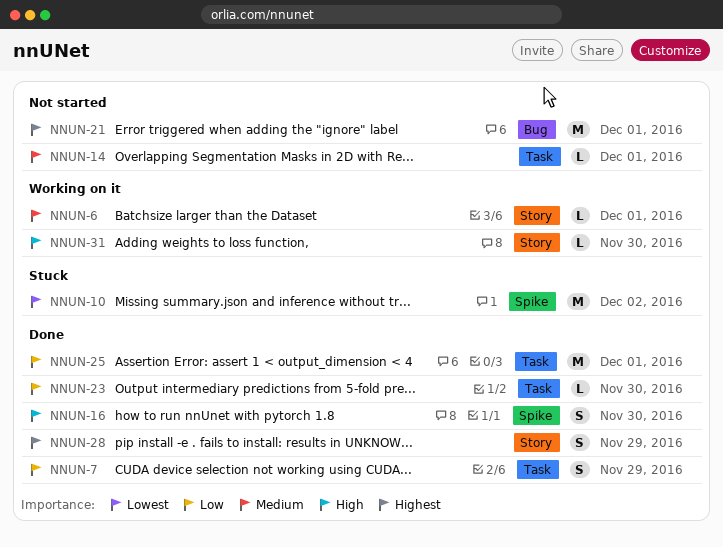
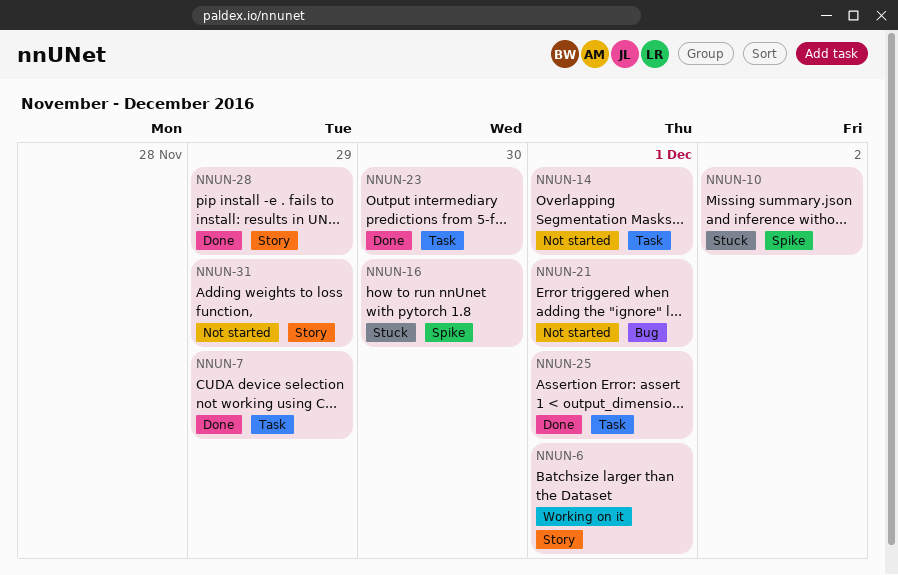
NNUN-16, status: Done -> Stuck
NNUN-31, status: Working on it -> Not started
NNUN-31, due: Nov 30 -> Nov 29

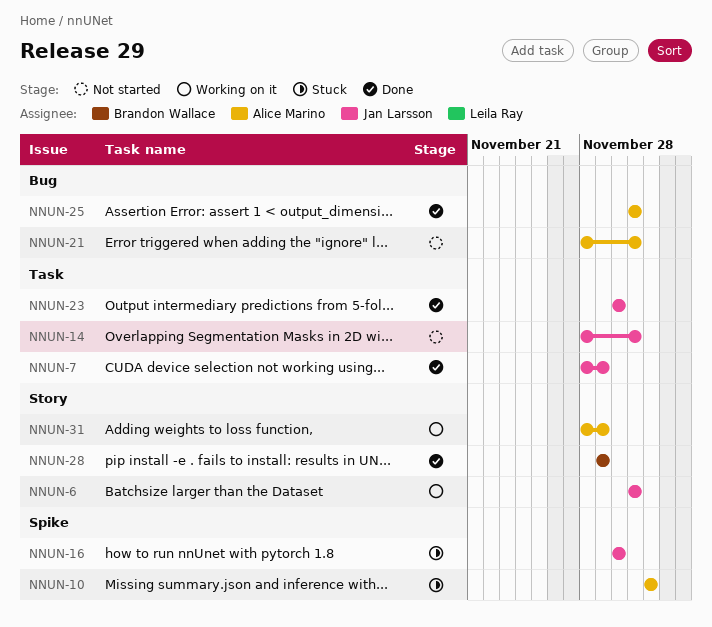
NNUN-25, label: Task -> Bug
NNUN-31, status: Not started -> Working on it

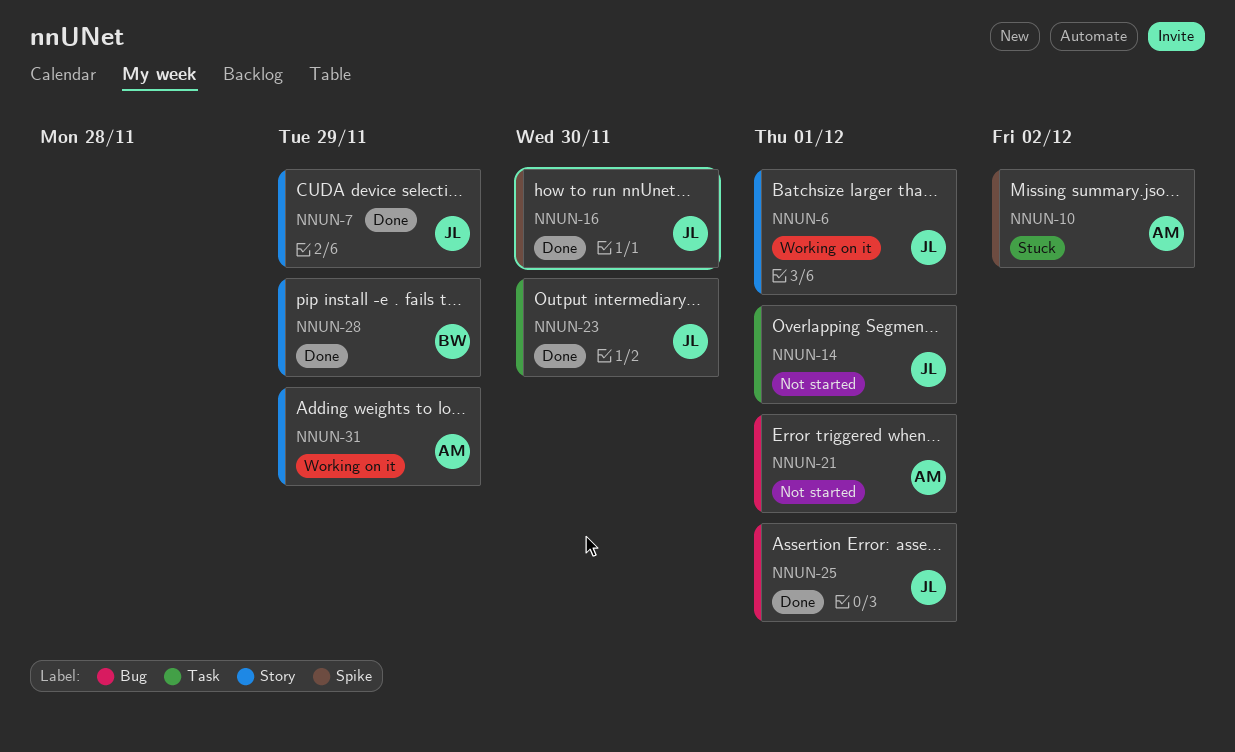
NNUN-7, label: Task -> Story
NNUN-16, status: Stuck -> Done
NNUN-25, owner: Alice Marino -> Jan Larsson

